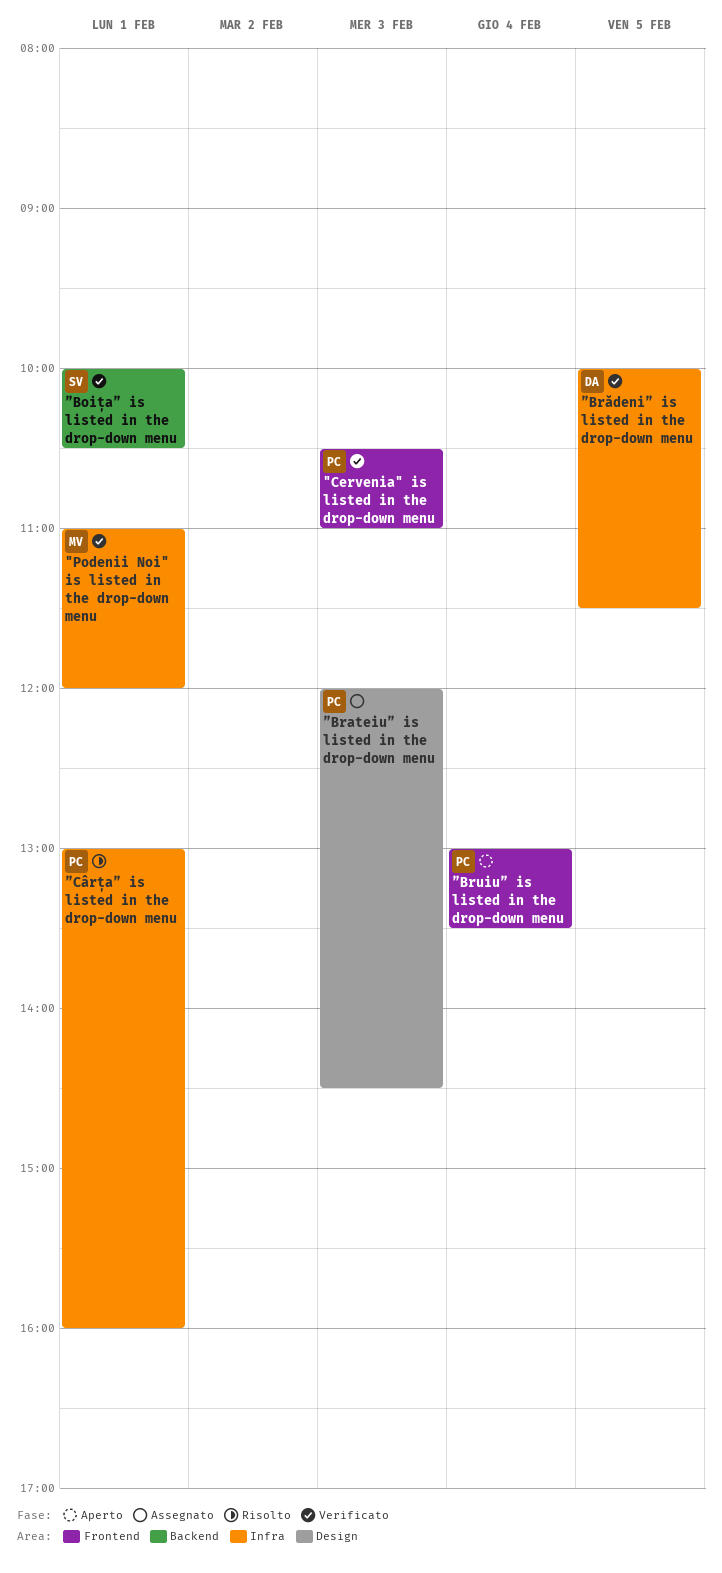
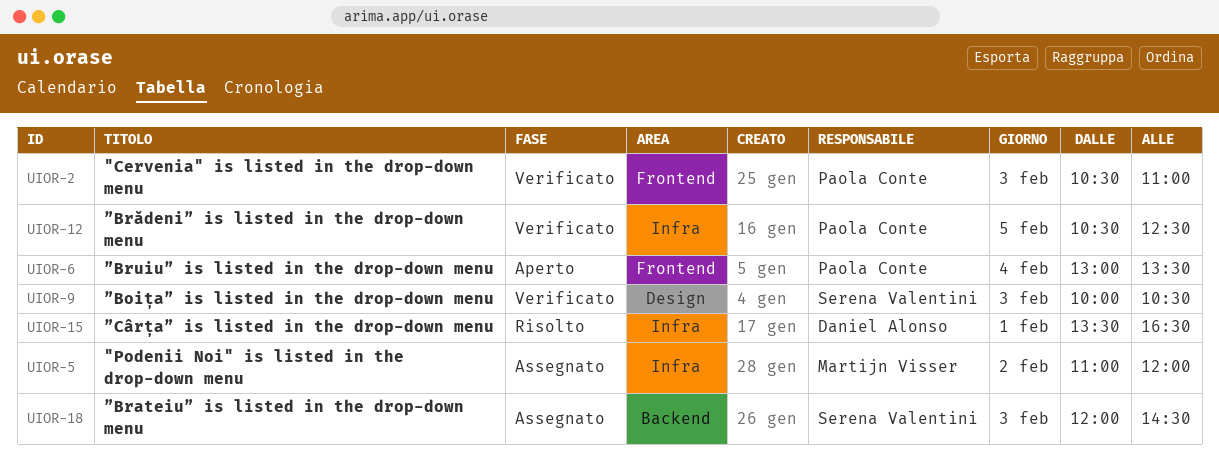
"Podenii Noi" is listed in the drop-down menu, status: Verificato -> Assegnato
"Podenii Noi" is listed in the drop-down menu, day: Feb 1 -> Feb 2
”Boița” is listed in the drop-down menu, label: Backend -> Design
”Boița” is listed in the drop-down menu, day: Feb 1 -> Feb 3
”Brateiu” is listed in the drop-down menu, owner: Paola Conte -> Serena Valentini
”Brateiu” is listed in the drop-down menu, label: Design -> Backend
”Brădeni” is listed in the drop-down menu, owner: Daniel Alonso -> Paola Conte
”Brădeni” is listed in the drop-down menu, begins: 10:00 -> 10:30
”Brădeni” is listed in the drop-down menu, ends: 11:30 -> 12:30
”Cârța” is listed in the drop-down menu, owner: Paola Conte -> Daniel Alonso
”Cârța” is listed in the drop-down menu, begins: 13:00 -> 13:30
”Cârța” is listed in the drop-down menu, ends: 16:00 -> 16:30

